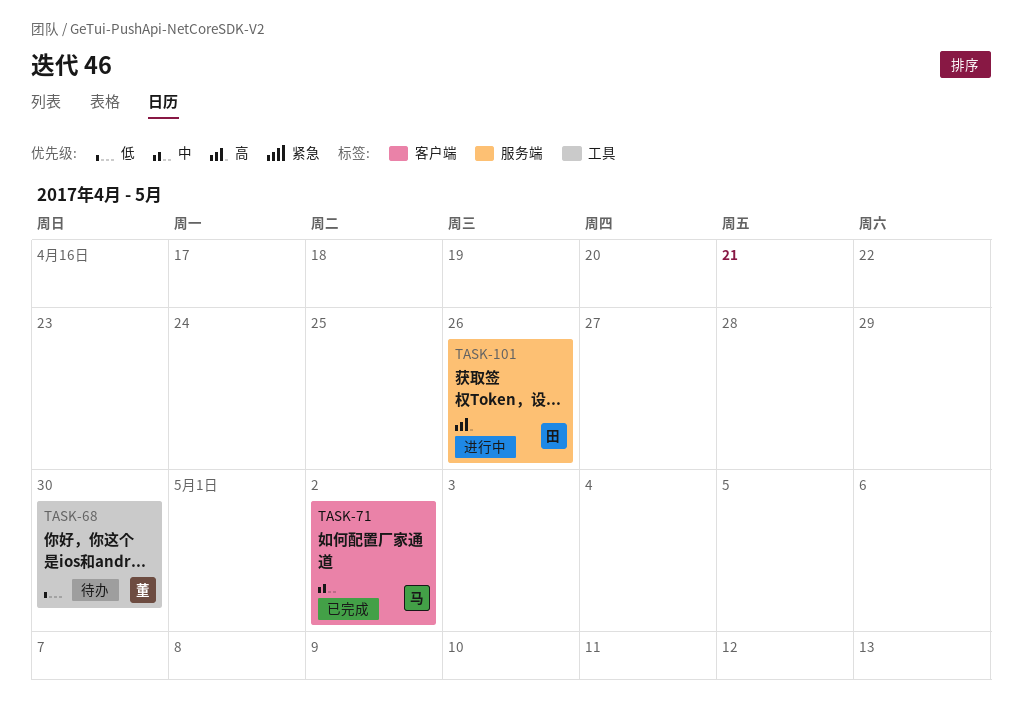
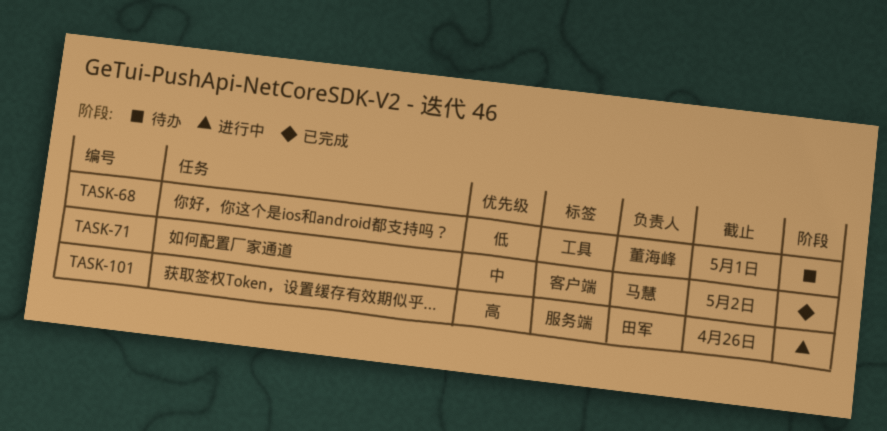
TASK-68, due: Apr 30 -> May 1

